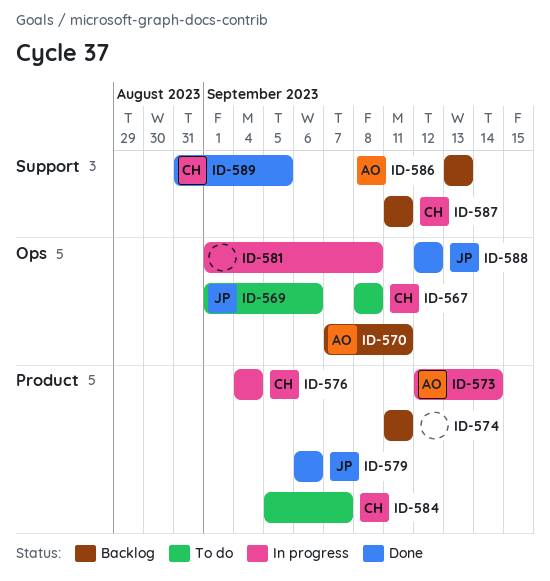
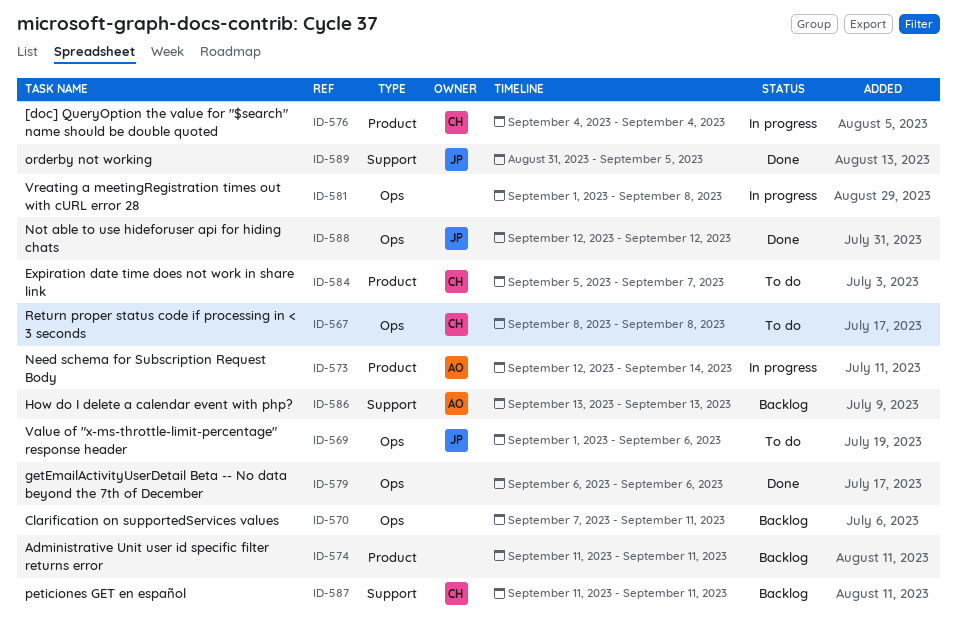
ID-570, owner: AO -> none
ID-579, owner: JP -> none
ID-579, label: Product -> Ops
ID-589, owner: CH -> JP

